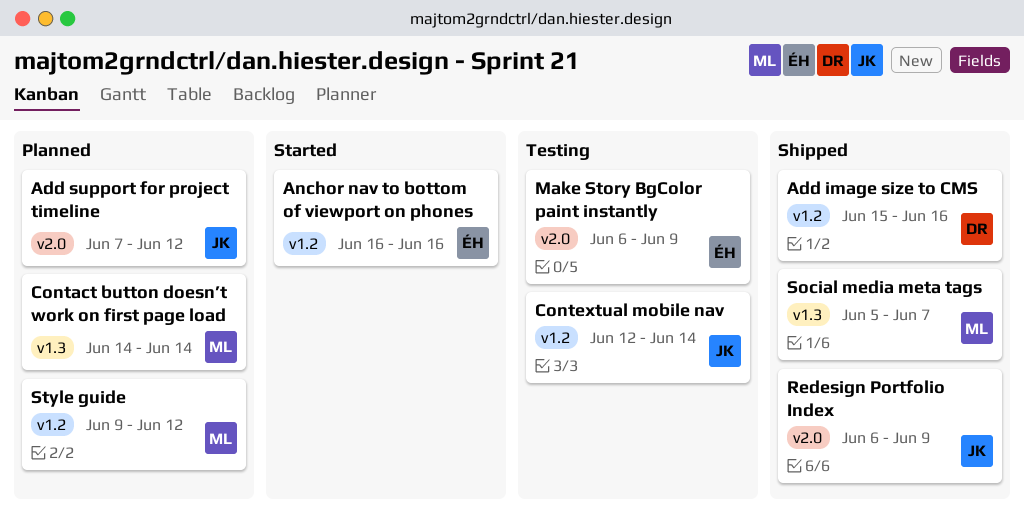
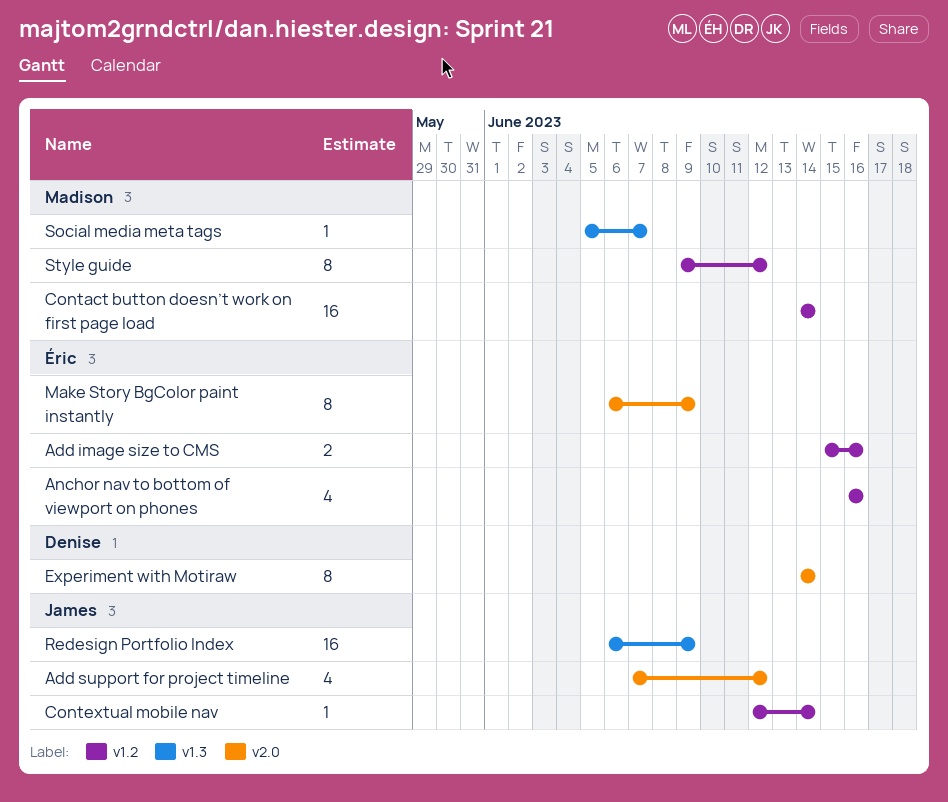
Add image size to CMS, owner: Denise -> Éric
Contact button doesn’t work on first page load, label: v1.3 -> v1.2
Experiment with Motiraw: none -> present
Redesign Portfolio Index, label: v2.0 -> v1.3

